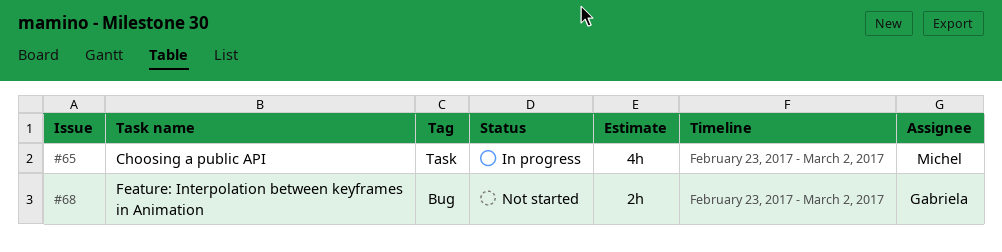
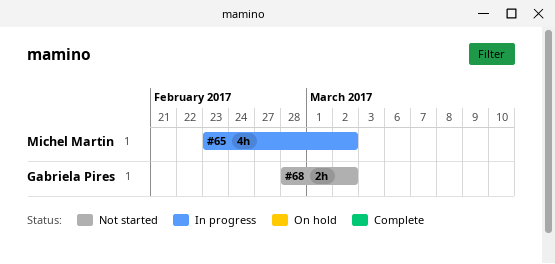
#68, start: Feb 23 -> Feb 28

